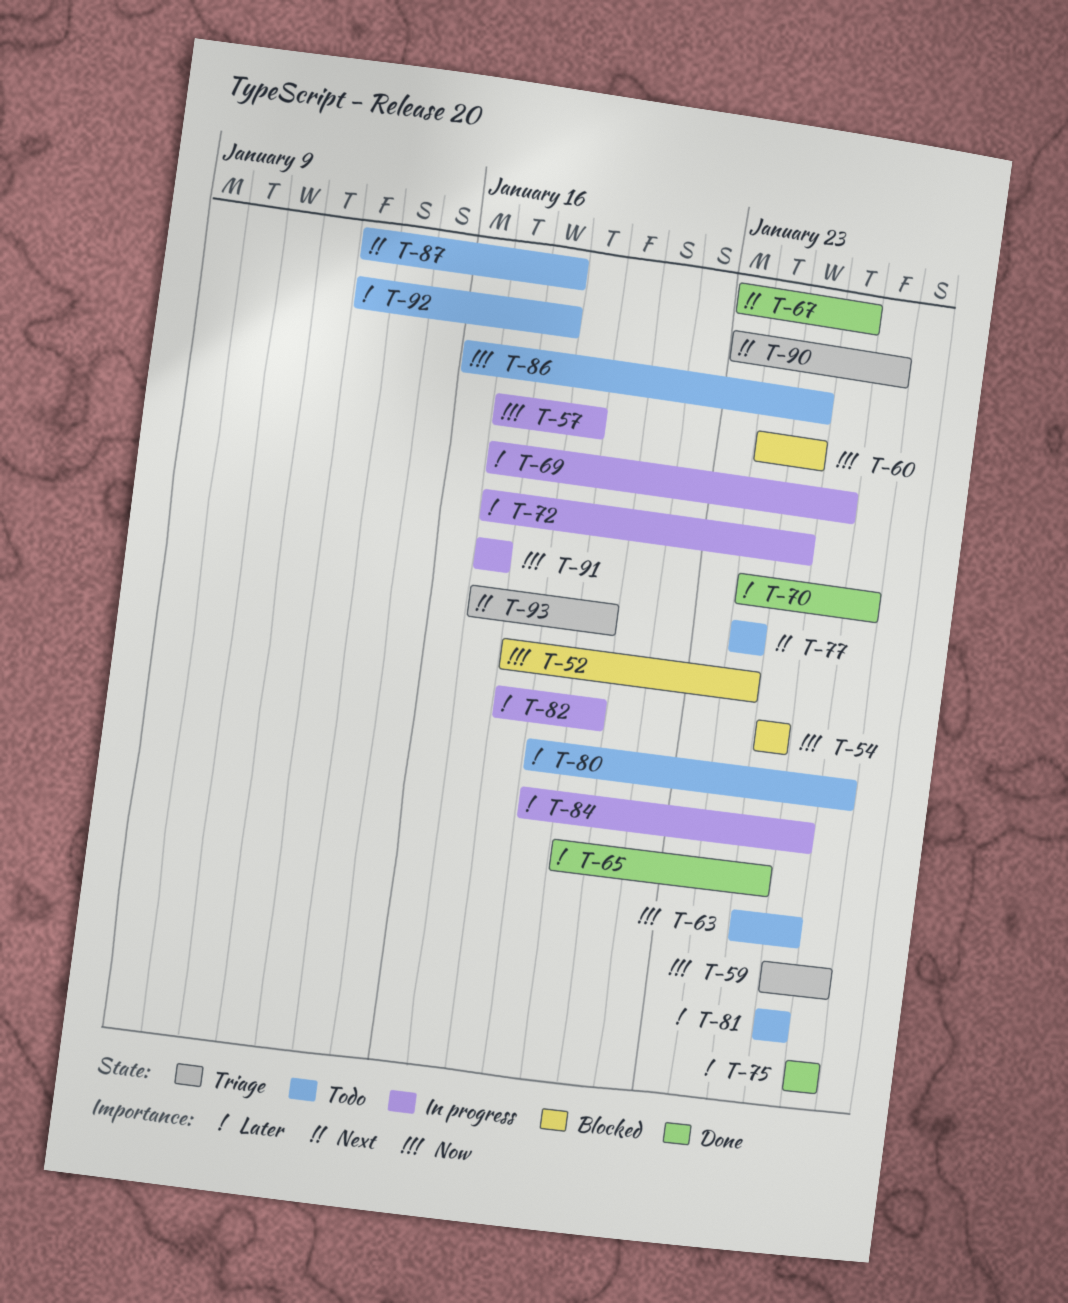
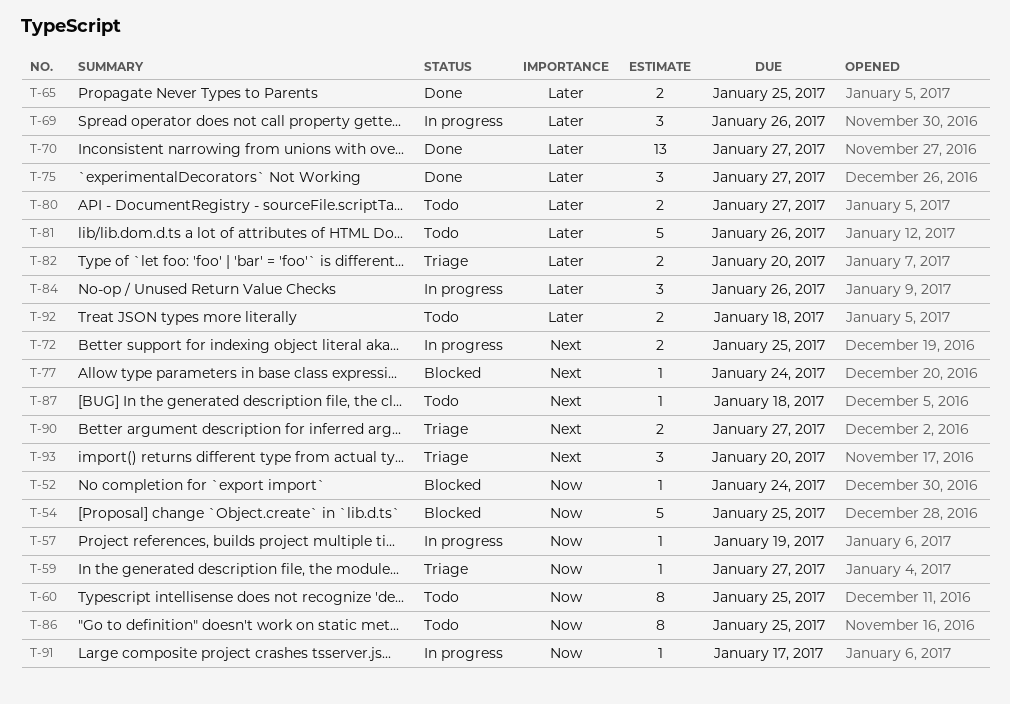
T-60, status: Blocked -> Todo
T-63: present -> none
T-67: present -> none
T-72, priority: Later -> Next
T-77, status: Todo -> Blocked
T-82, status: In progress -> Triage

